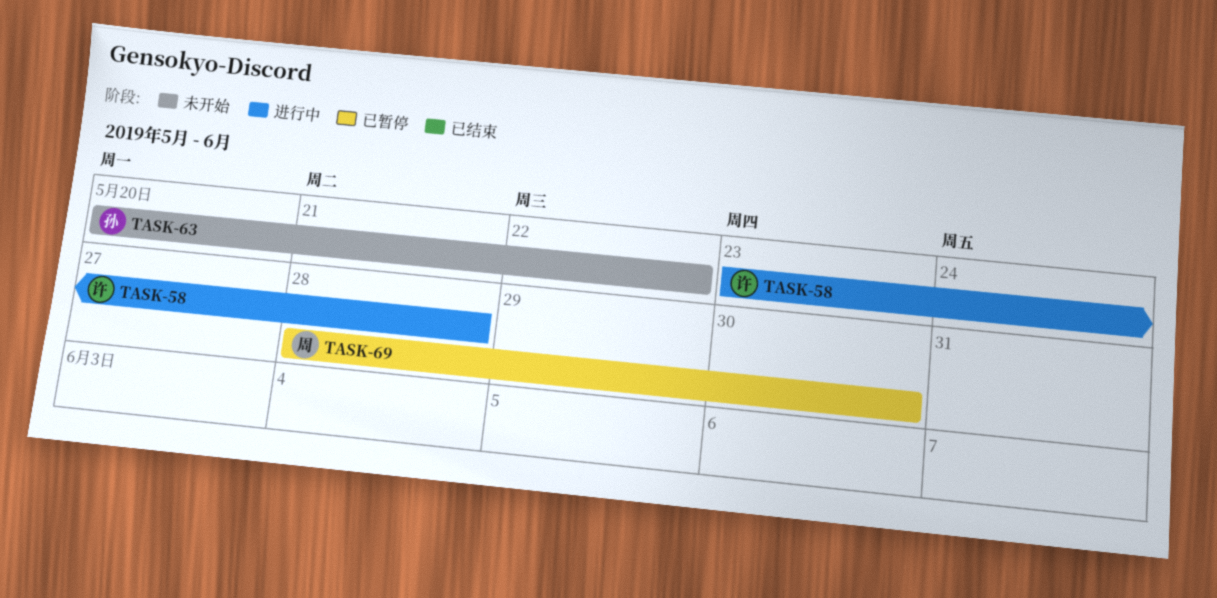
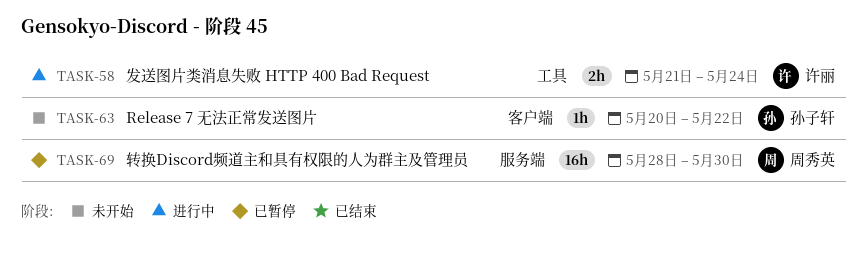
TASK-58, start: May 23 -> May 21
TASK-58, due: May 28 -> May 24

